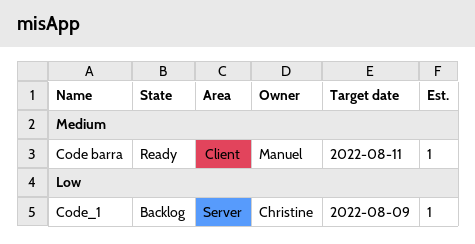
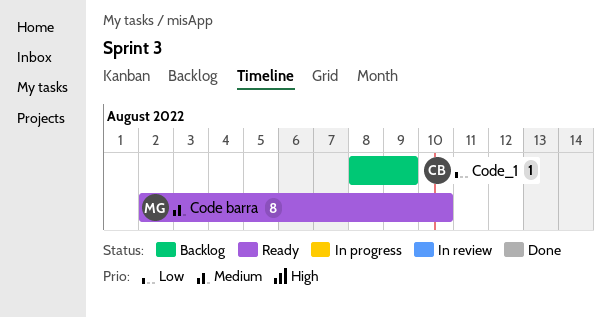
Code barra, estimate: 1 -> 8
Code barra, due: Aug 11 -> Aug 10

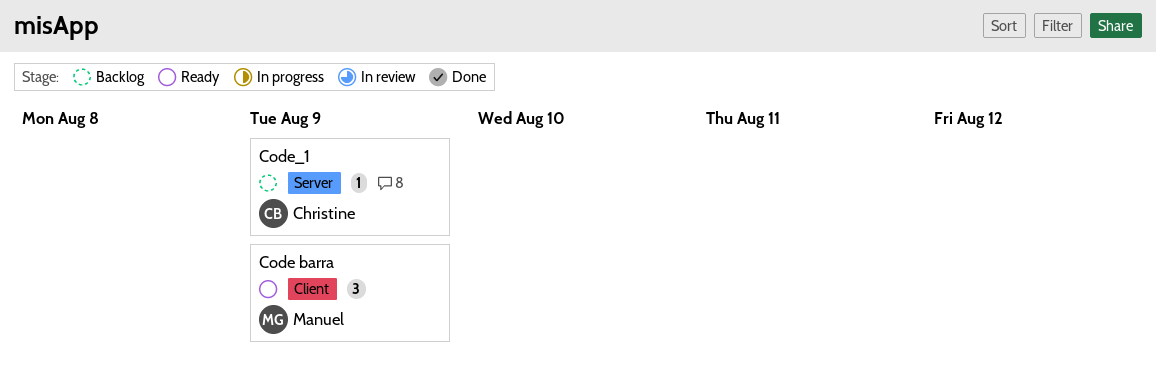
Code barra, estimate: 8 -> 3
Code barra, due: Aug 10 -> Aug 9

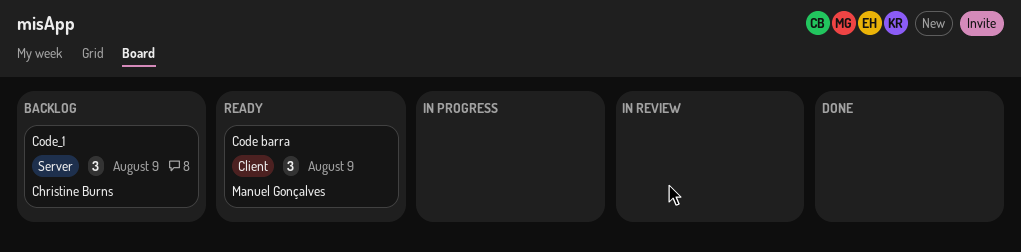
Code_1, estimate: 1 -> 3

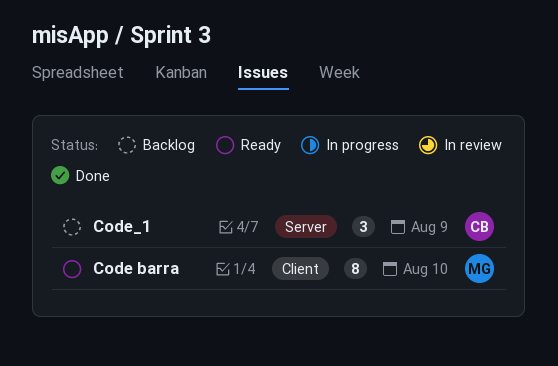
Code barra, estimate: 3 -> 8
Code barra, due: Aug 9 -> Aug 10

